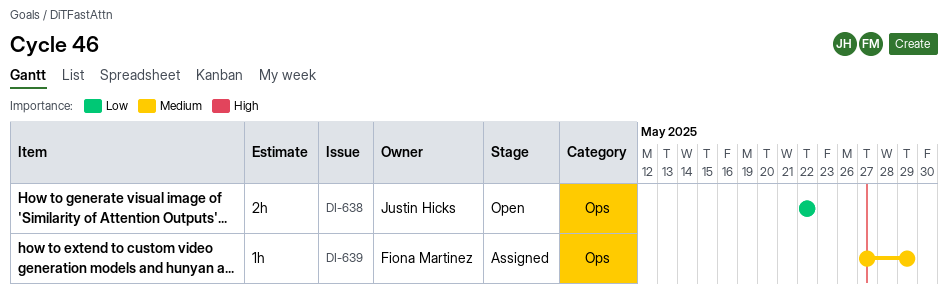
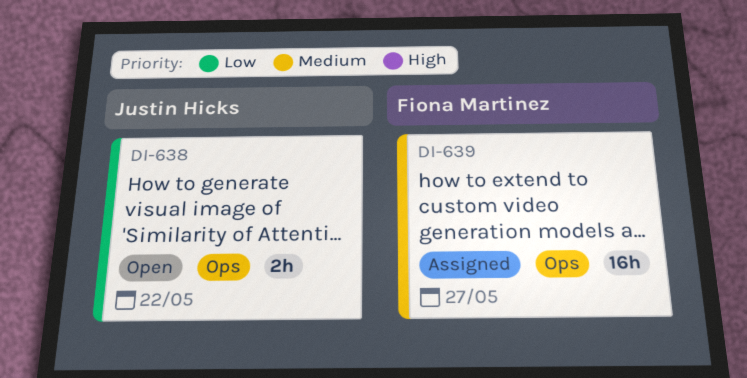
DI-639, estimate: 1h -> 16h
DI-639, due: May 29 -> May 27

